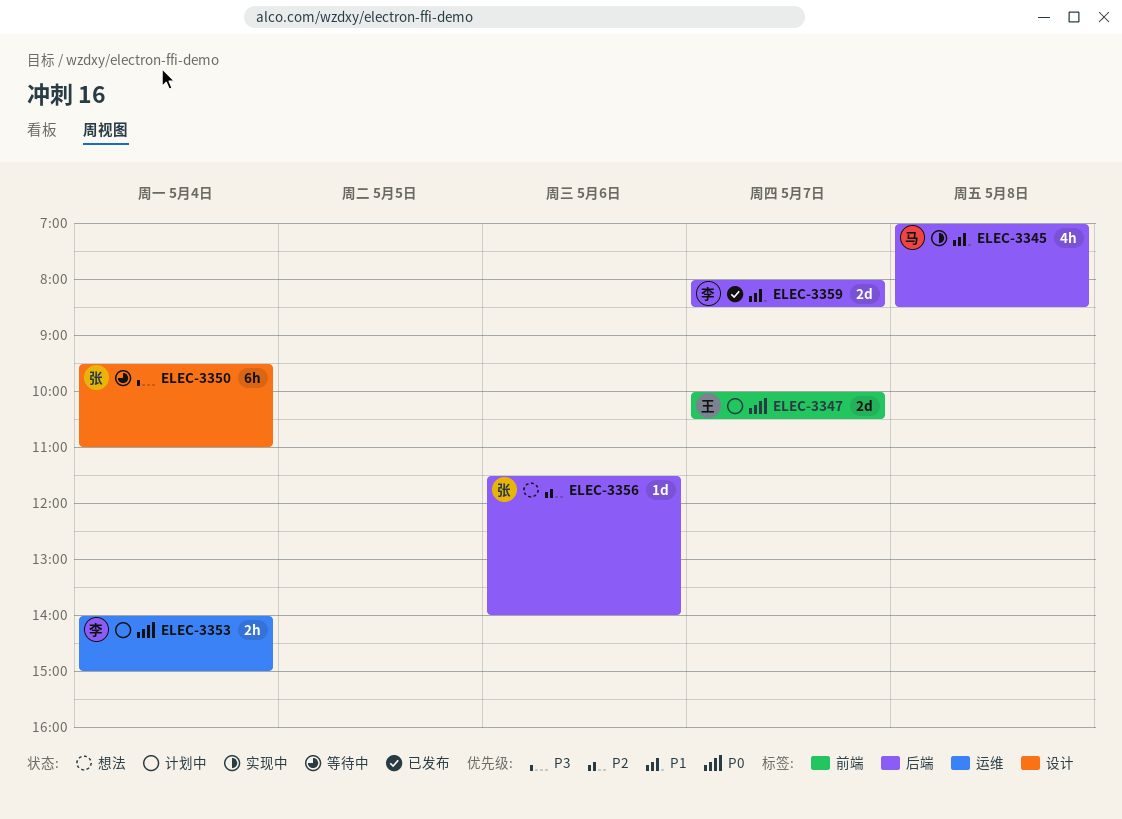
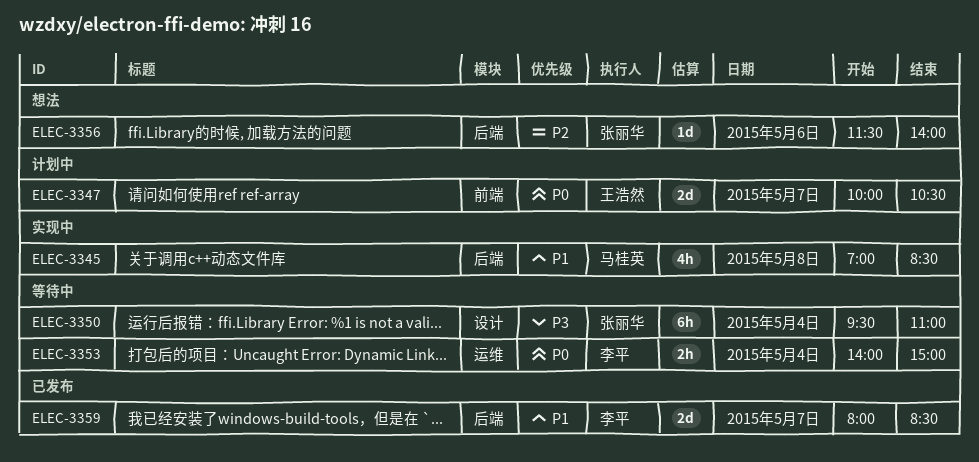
ELEC-3353, status: 计划中 -> 等待中

